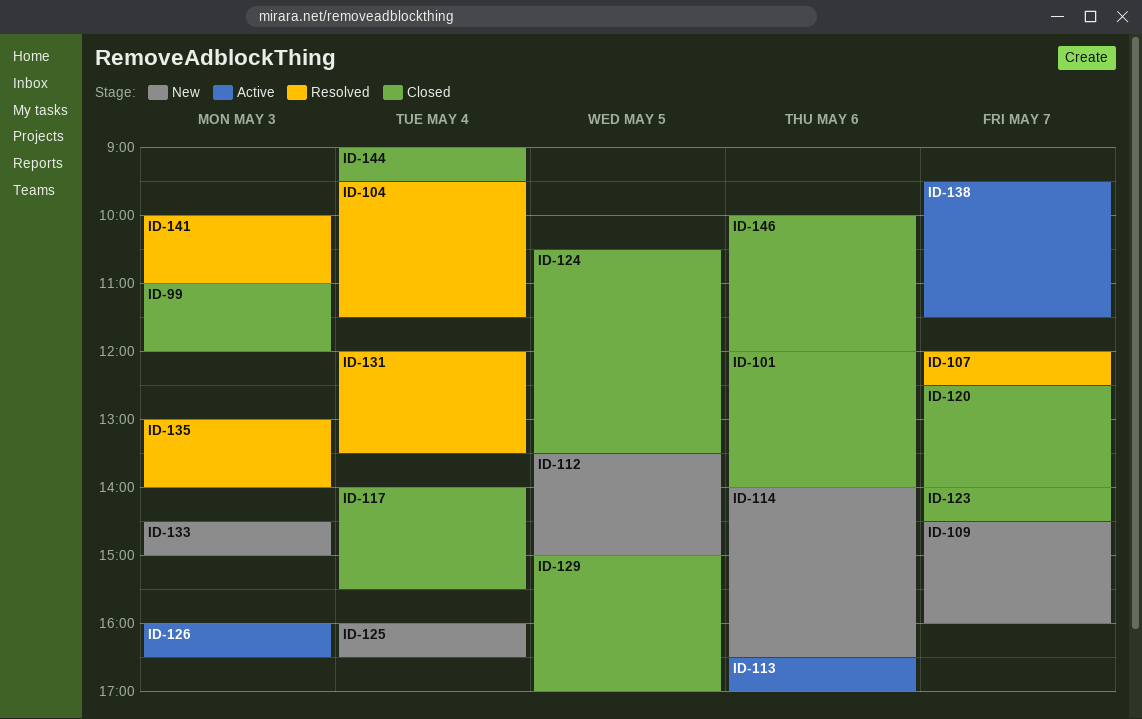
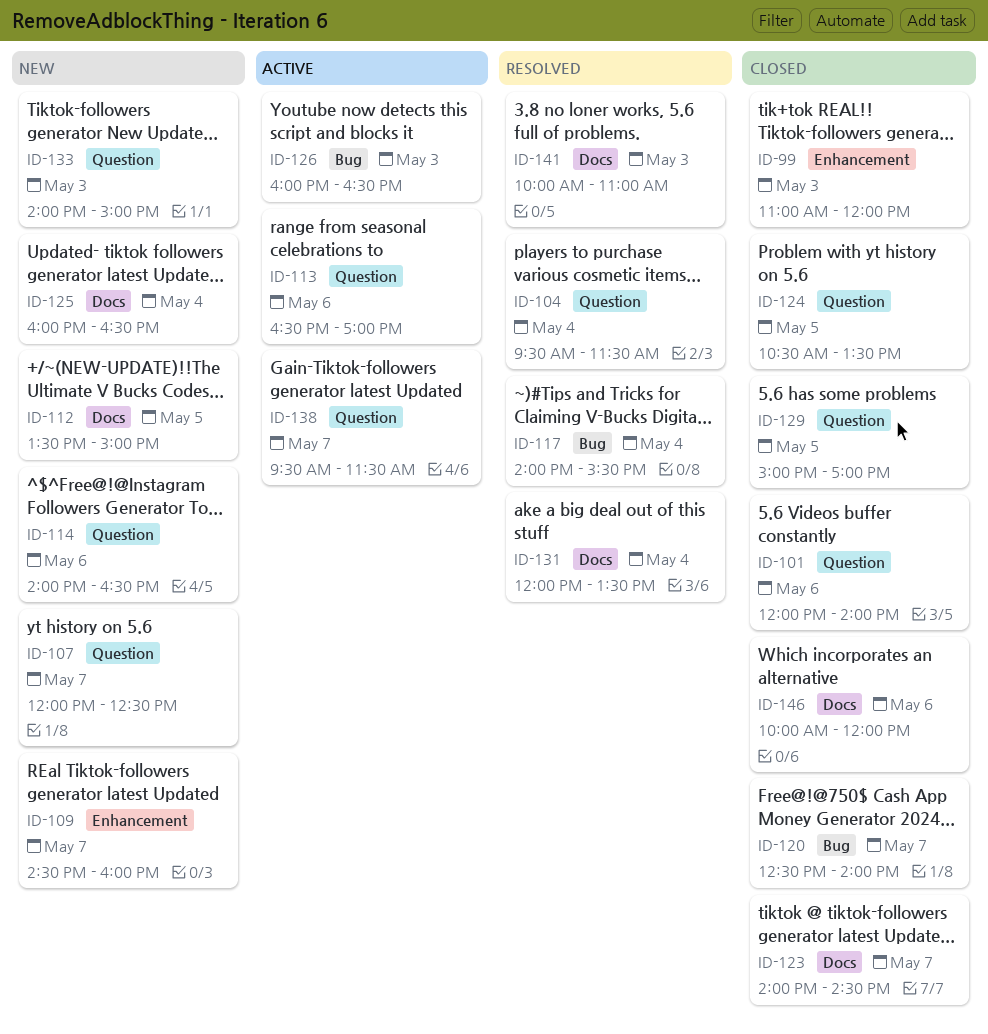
ID-107, status: Resolved -> New
ID-117, status: Closed -> Resolved
ID-133, begins: 14:30 -> 14:00
ID-135: present -> none
ID-144: present -> none

